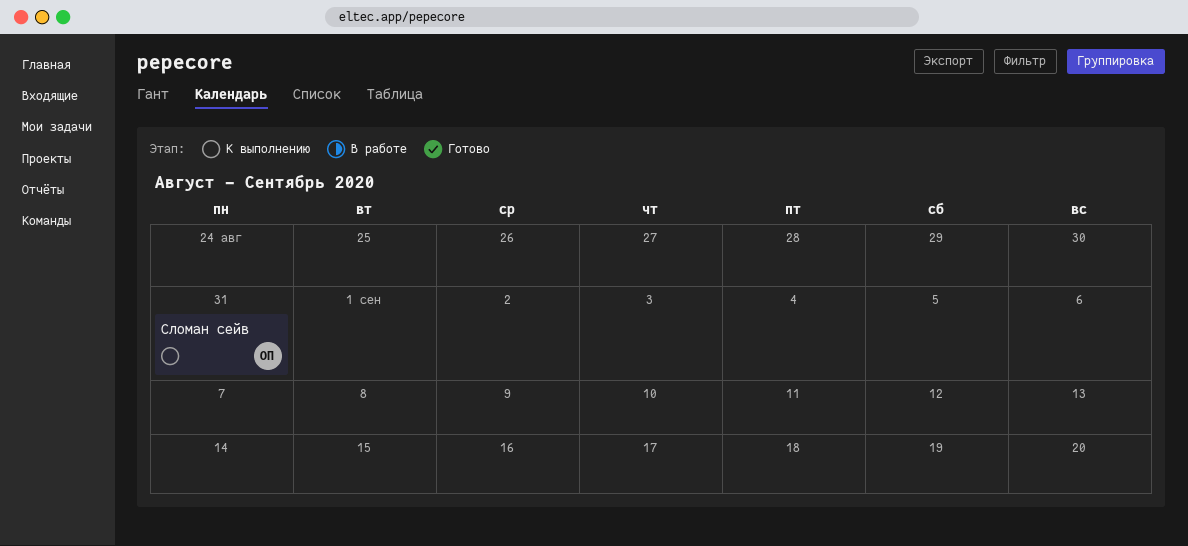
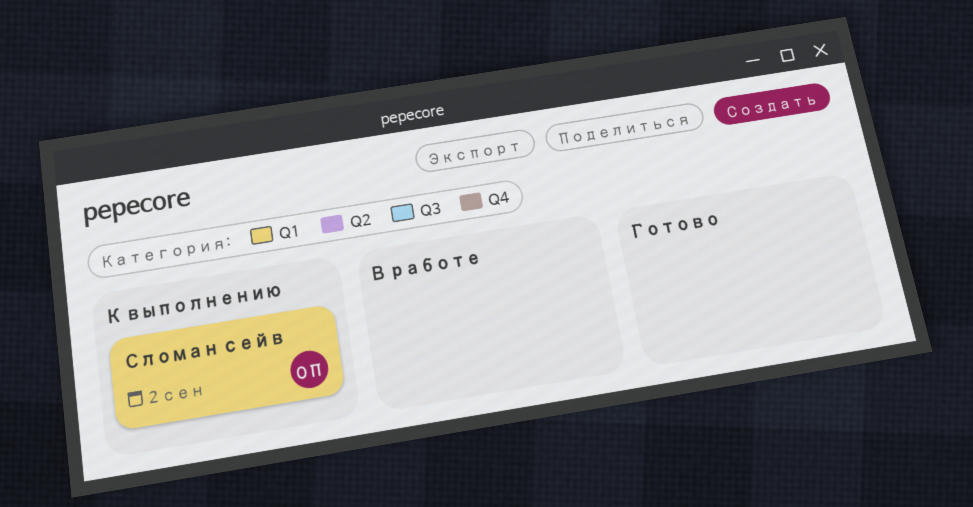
Сломан сейв, due: Aug 31 -> Sep 2

